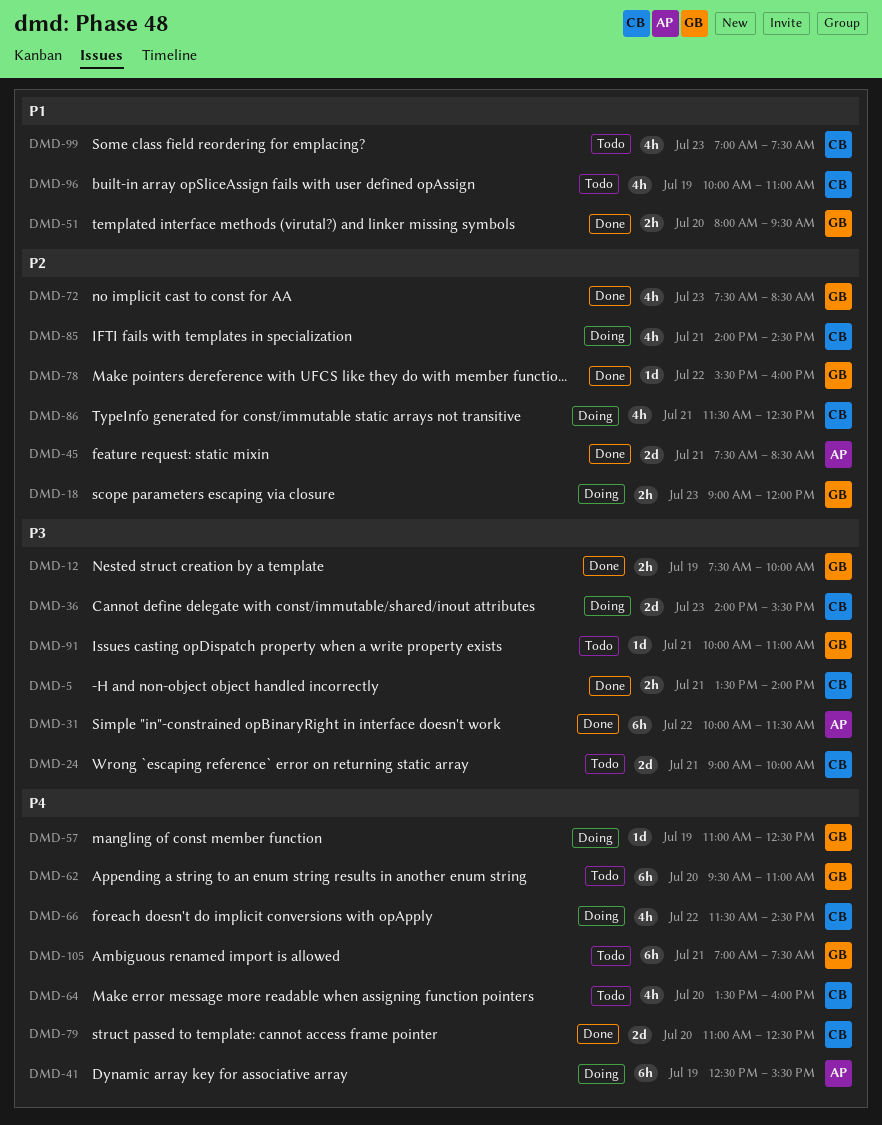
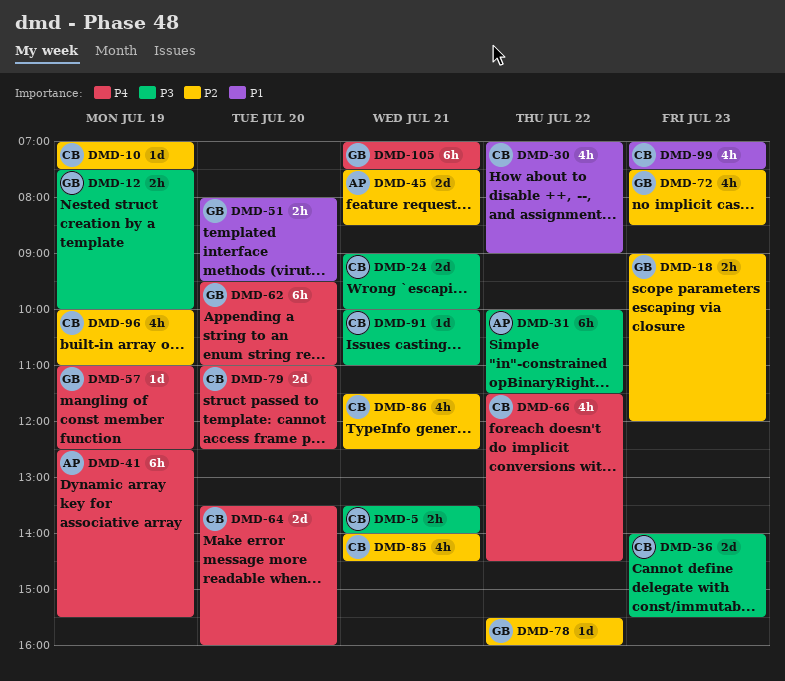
DMD-10: none -> present
DMD-30: none -> present
DMD-64, estimate: 4h -> 2d
DMD-91, owner: GB -> CB
DMD-96, priority: P1 -> P2

